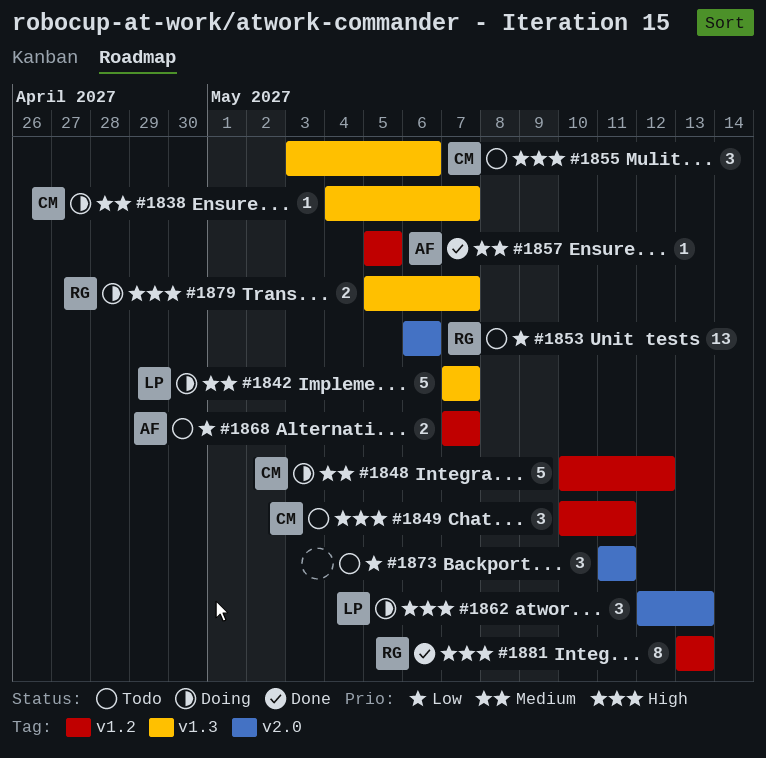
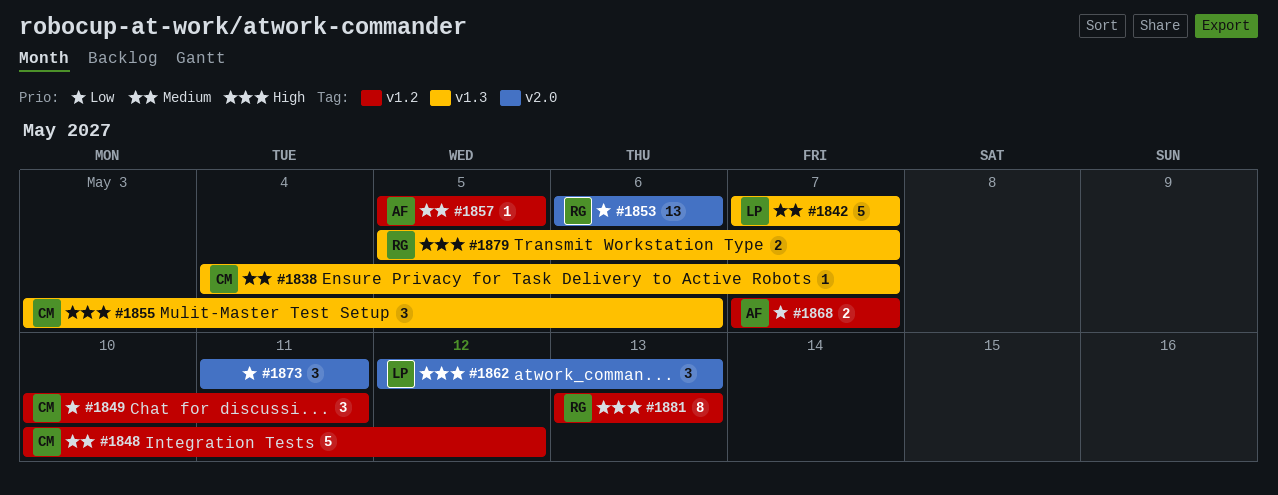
#1849, priority: High -> Low

